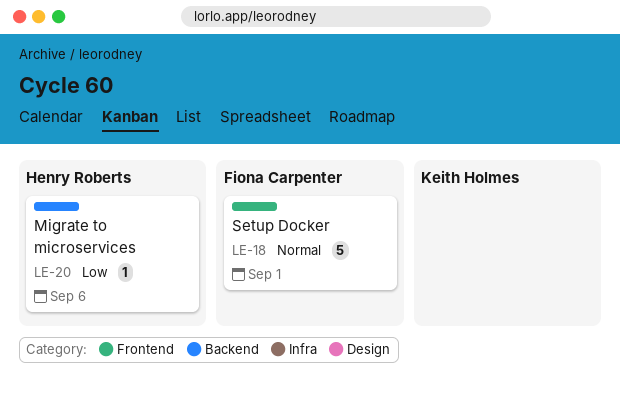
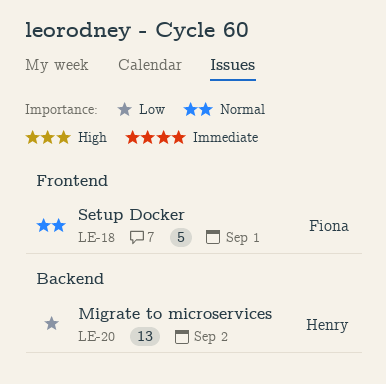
LE-20, estimate: 1 -> 13
LE-20, due: Sep 6 -> Sep 2

